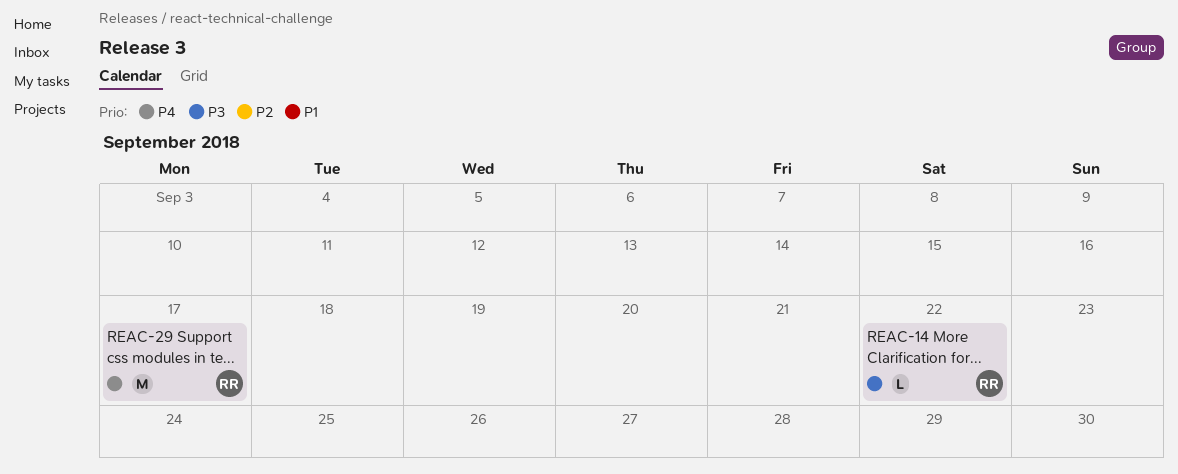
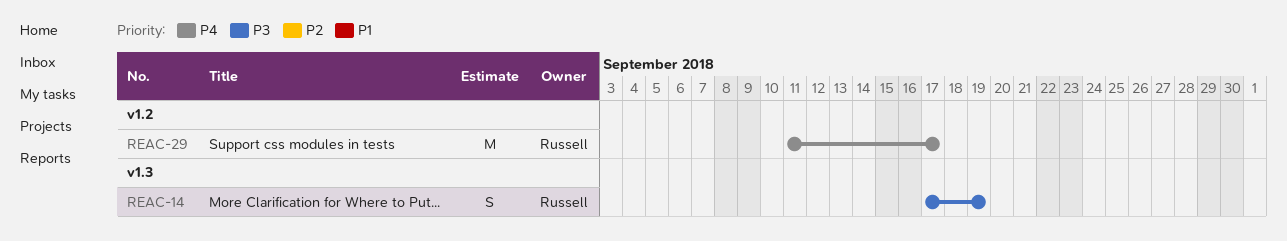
REAC-14, estimate: L -> S
REAC-14, due: Sep 22 -> Sep 19

